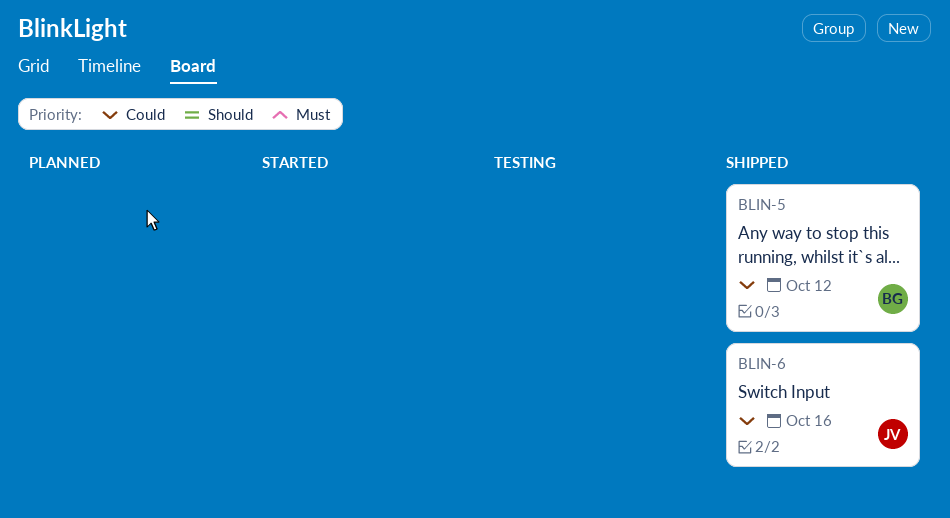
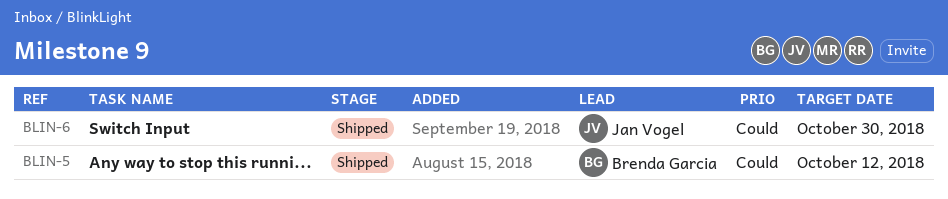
BLIN-6, due: Oct 16 -> Oct 30

